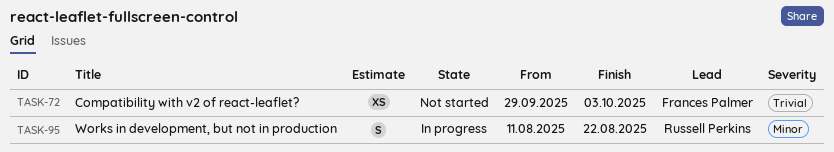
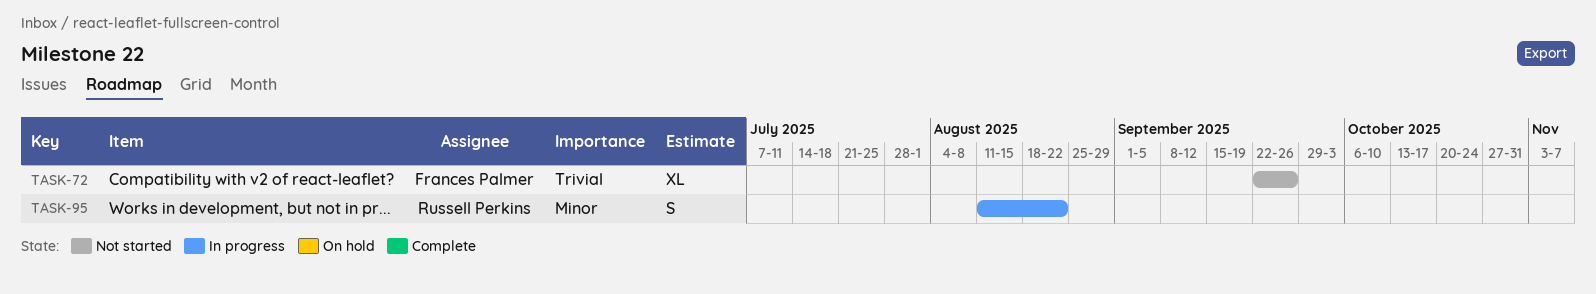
TASK-72, estimate: XS -> XL
TASK-72, start: Sep 29 -> Sep 22
TASK-72, due: Oct 3 -> Sep 26

